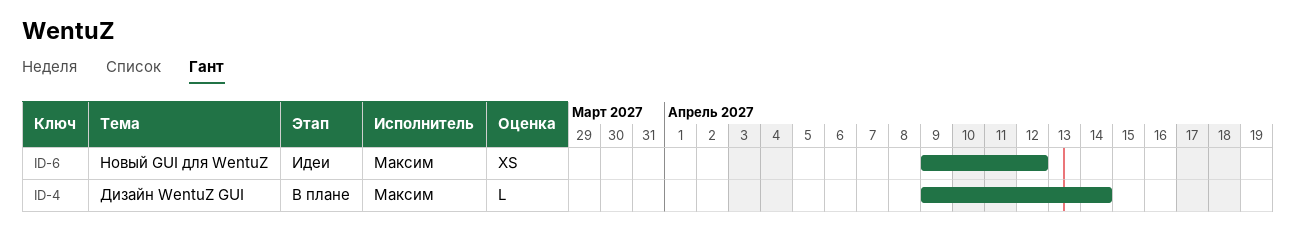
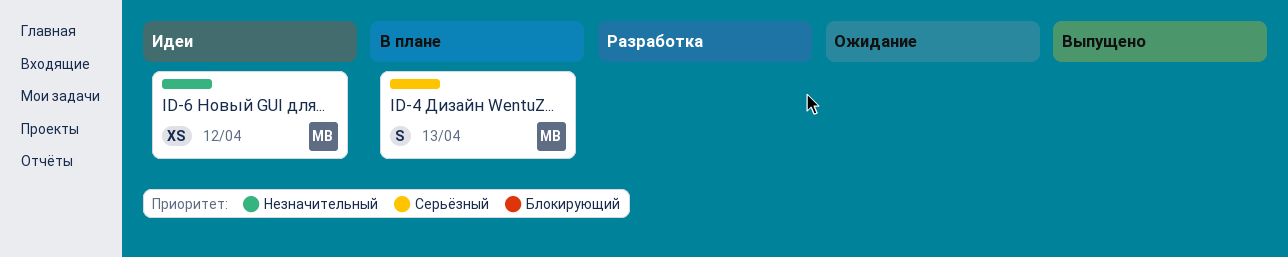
ID-4, estimate: L -> S
ID-4, due: Apr 14 -> Apr 13

